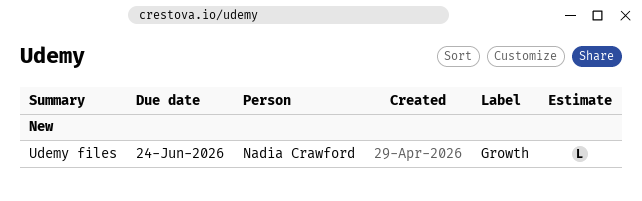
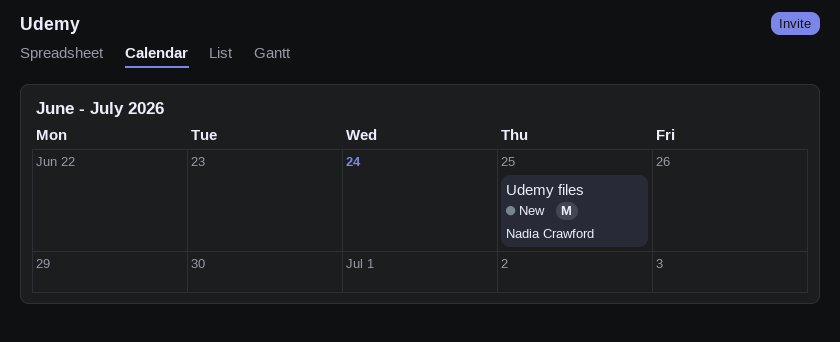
Udemy files, estimate: L -> M
Udemy files, due: Jun 24 -> Jun 25

